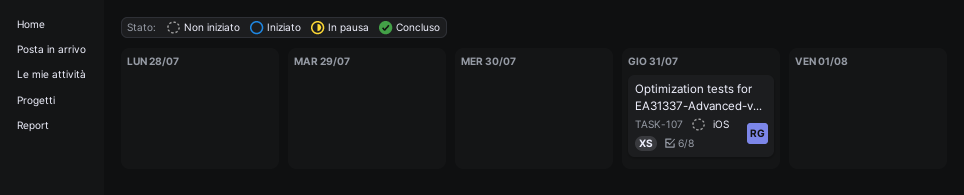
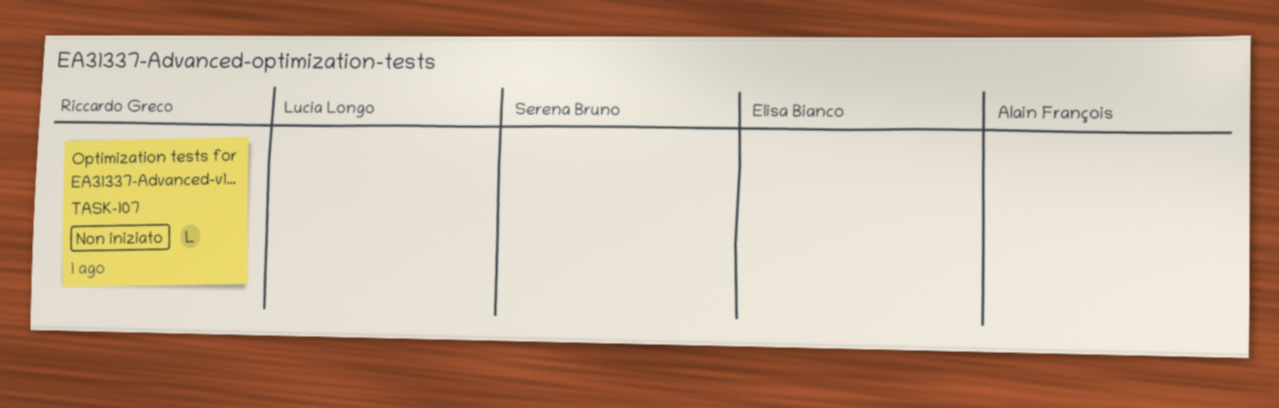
TASK-107, estimate: XS -> L
TASK-107, due: Jul 31 -> Aug 1

